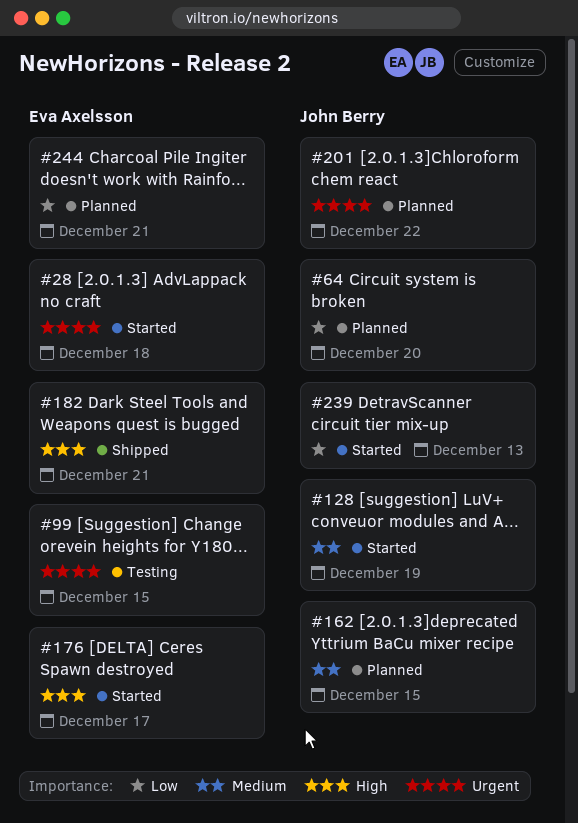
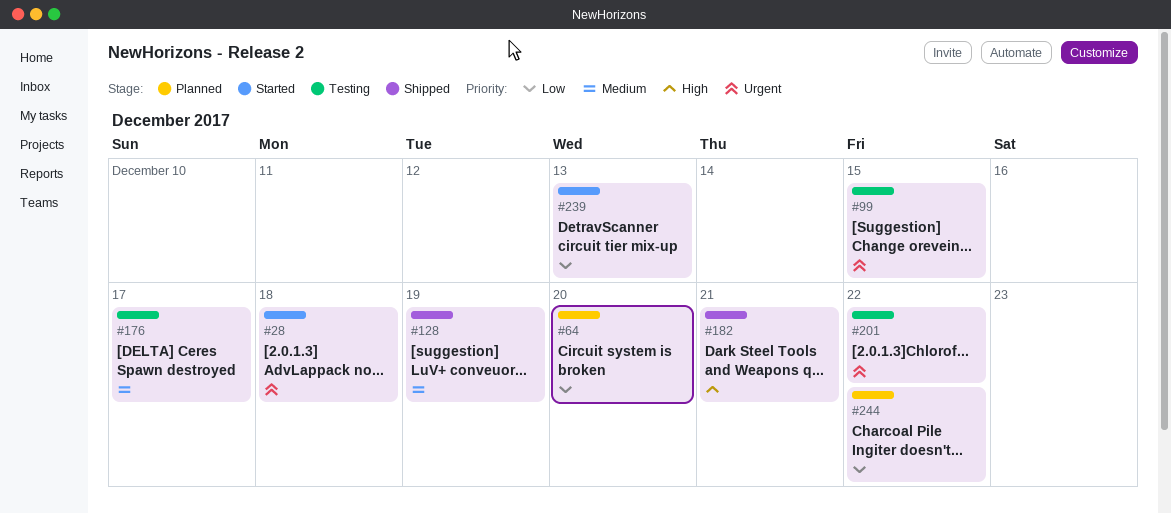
#128, status: Started -> Shipped
#162: present -> none
#176, status: Started -> Testing
#176, priority: High -> Medium
#201, status: Planned -> Testing
#244, due: Dec 21 -> Dec 22

